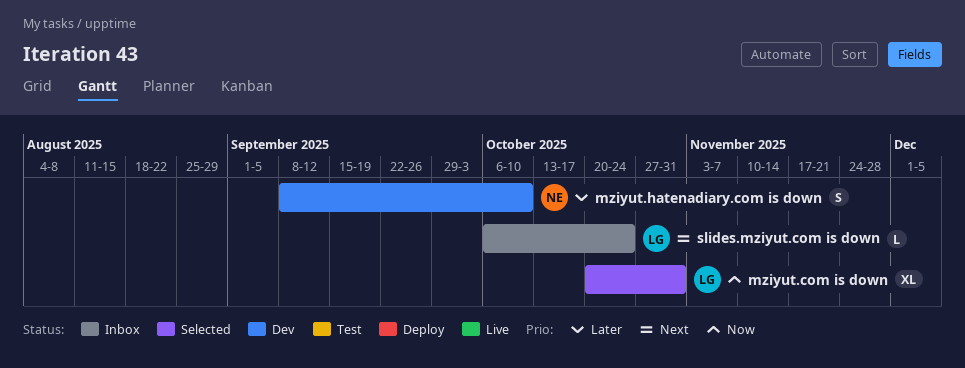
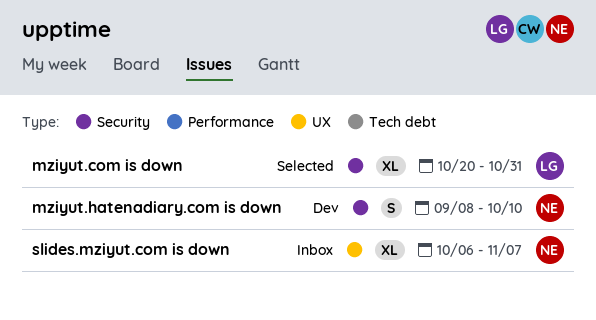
slides.mziyut.com is down, owner: LG -> NE
slides.mziyut.com is down, estimate: L -> XL
slides.mziyut.com is down, due: Oct 24 -> Nov 7

